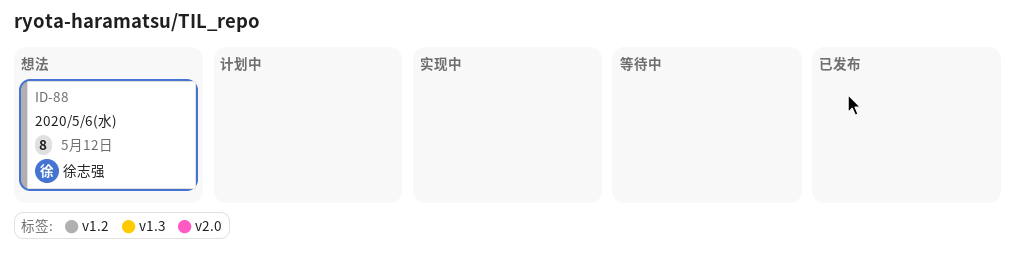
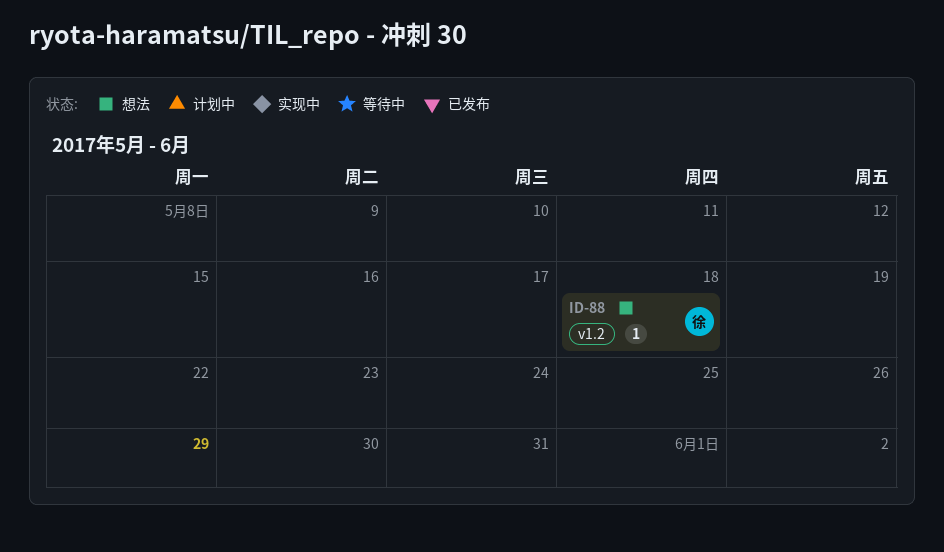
ID-88, estimate: 8 -> 1
ID-88, due: May 12 -> May 18

